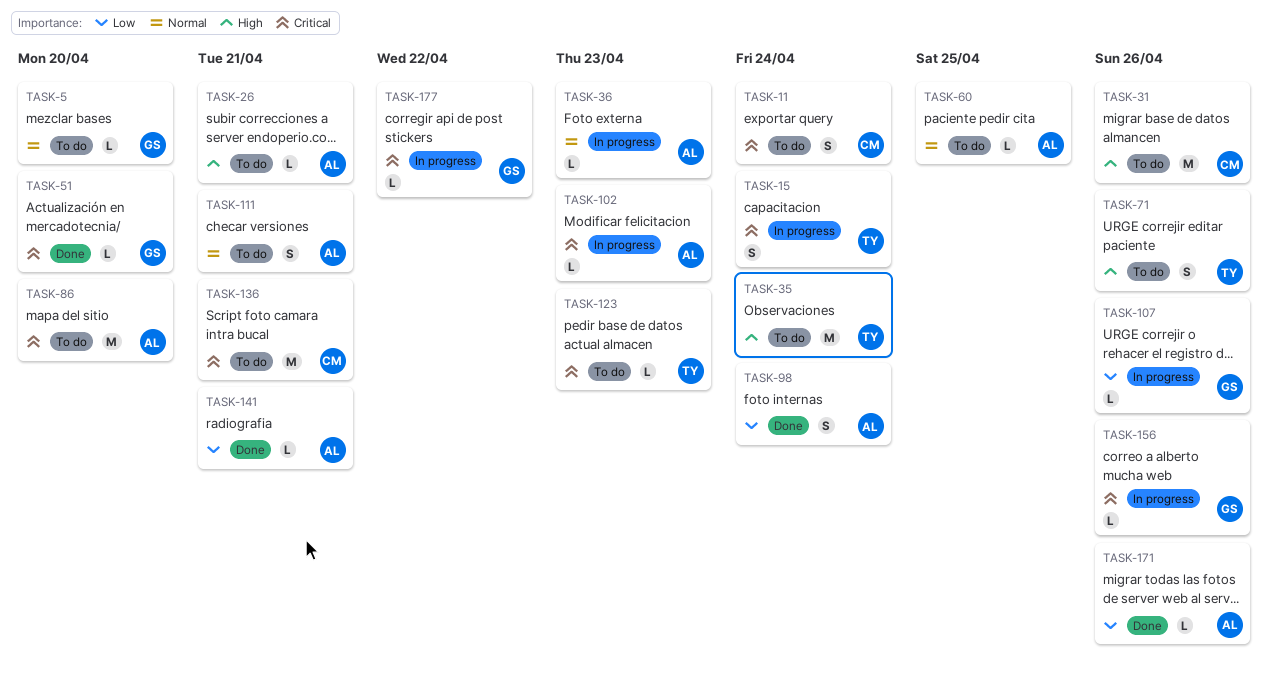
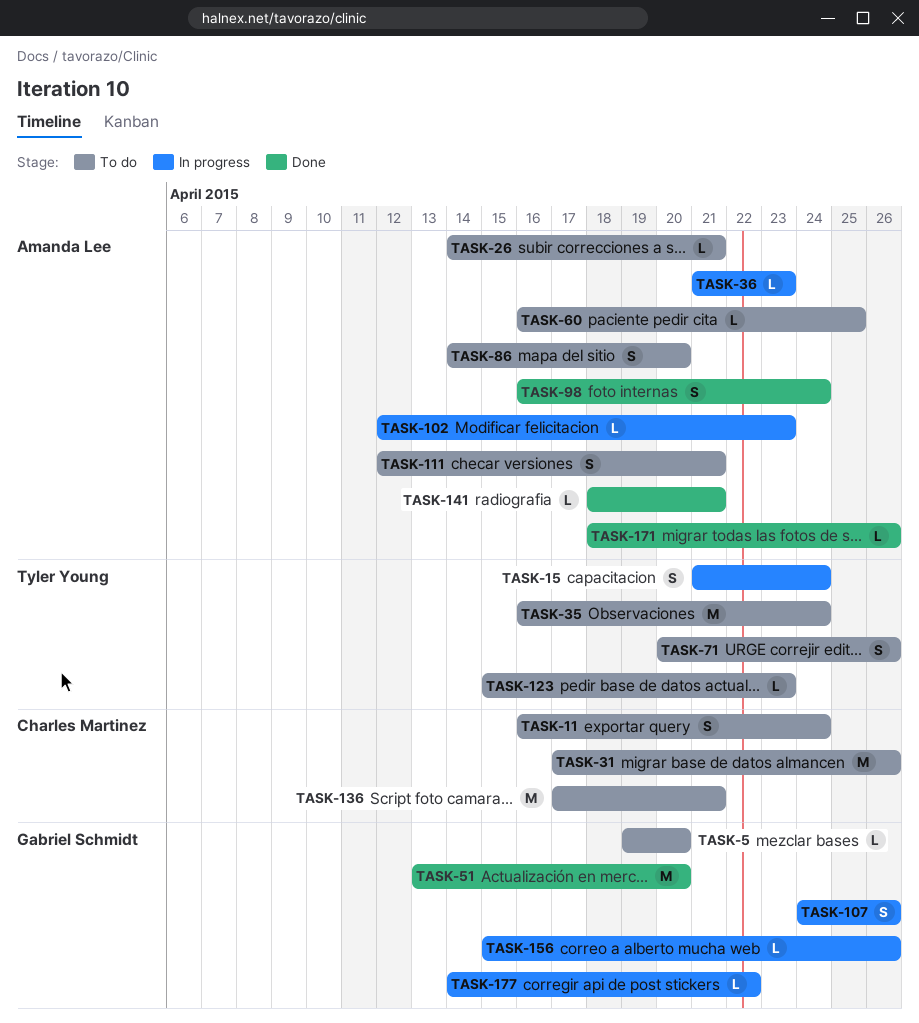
TASK-51, estimate: L -> M
TASK-86, estimate: M -> S
TASK-107, estimate: L -> S

